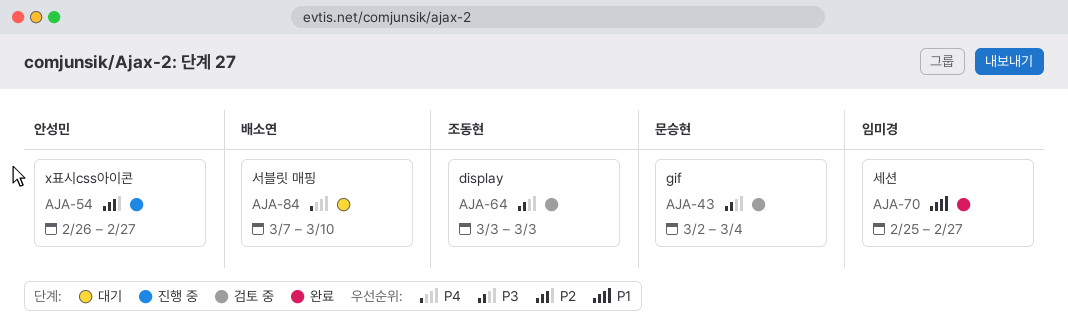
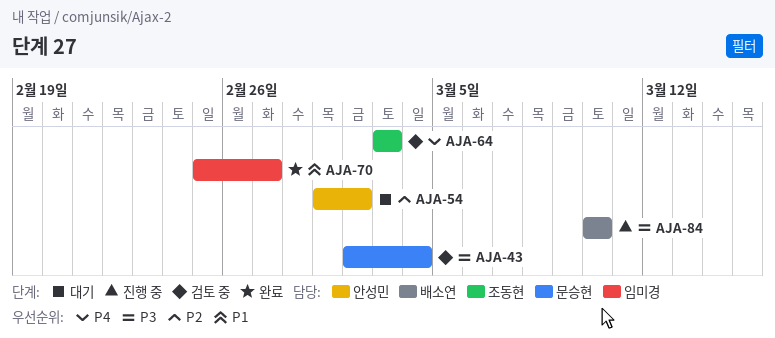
AJA-54, status: 진행 중 -> 대기
AJA-54, start: Feb 26 -> Mar 1
AJA-54, due: Feb 27 -> Mar 2
AJA-64, priority: P3 -> P4
AJA-84, status: 대기 -> 진행 중
AJA-84, priority: P4 -> P3
AJA-84, start: Mar 7 -> Mar 10

